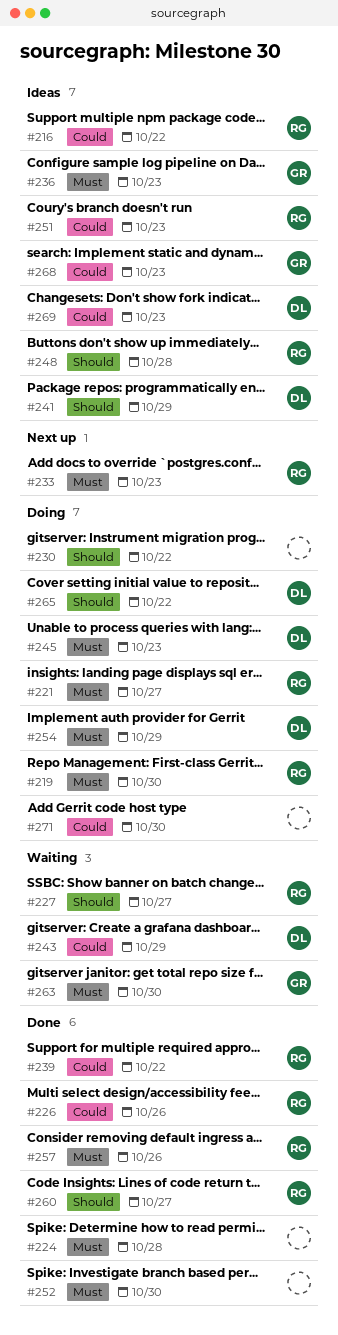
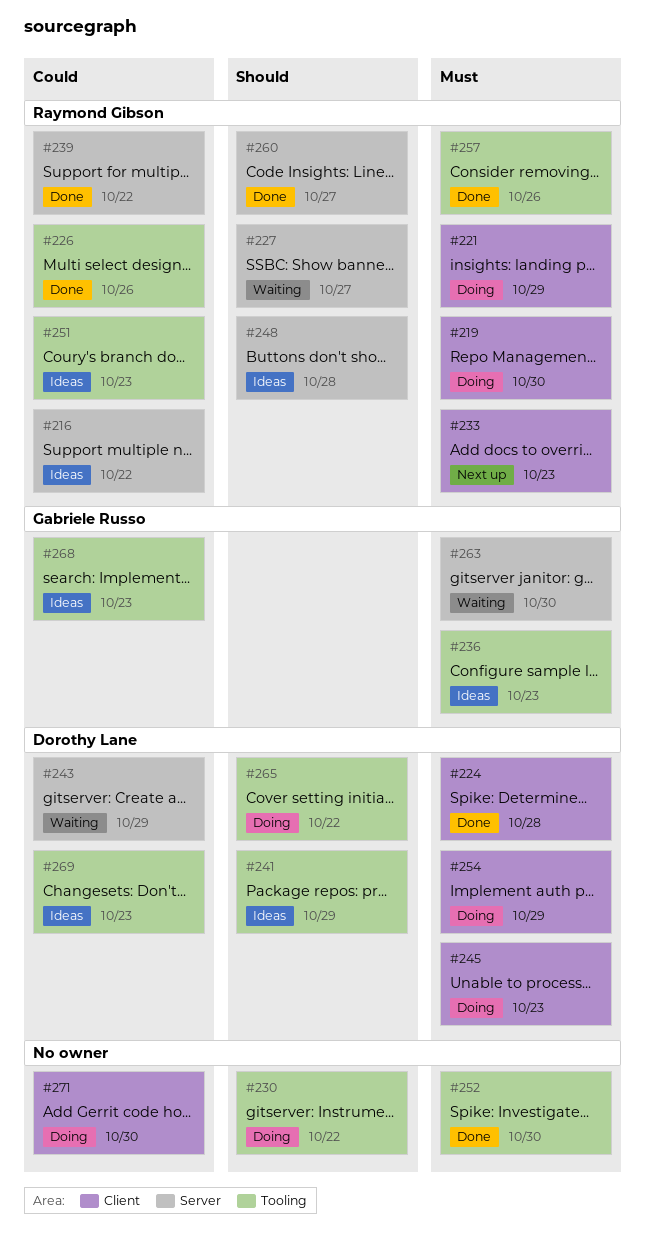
#221, due: Oct 27 -> Oct 29
#224, owner: none -> Dorothy Lane

